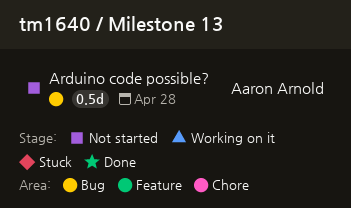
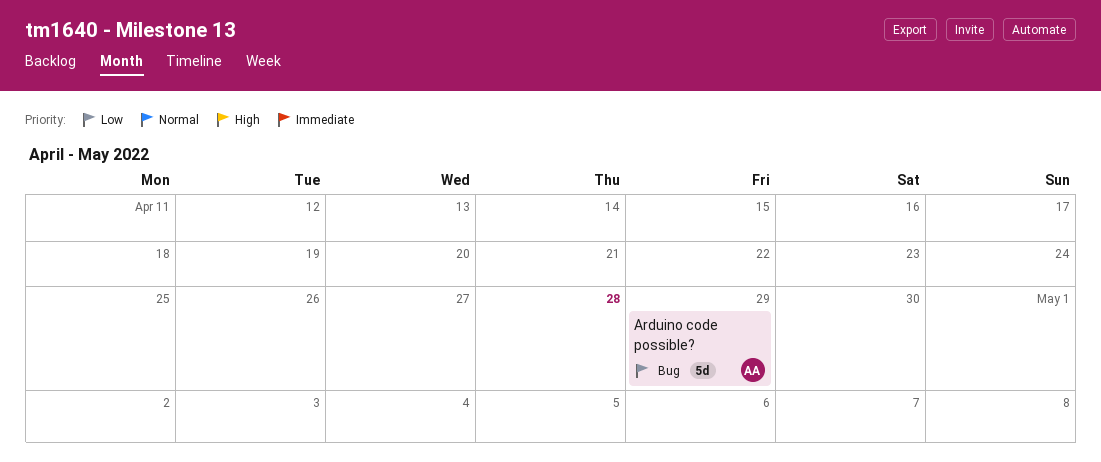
Arduino code possible?, estimate: 0.5d -> 5d
Arduino code possible?, due: Apr 28 -> Apr 29

